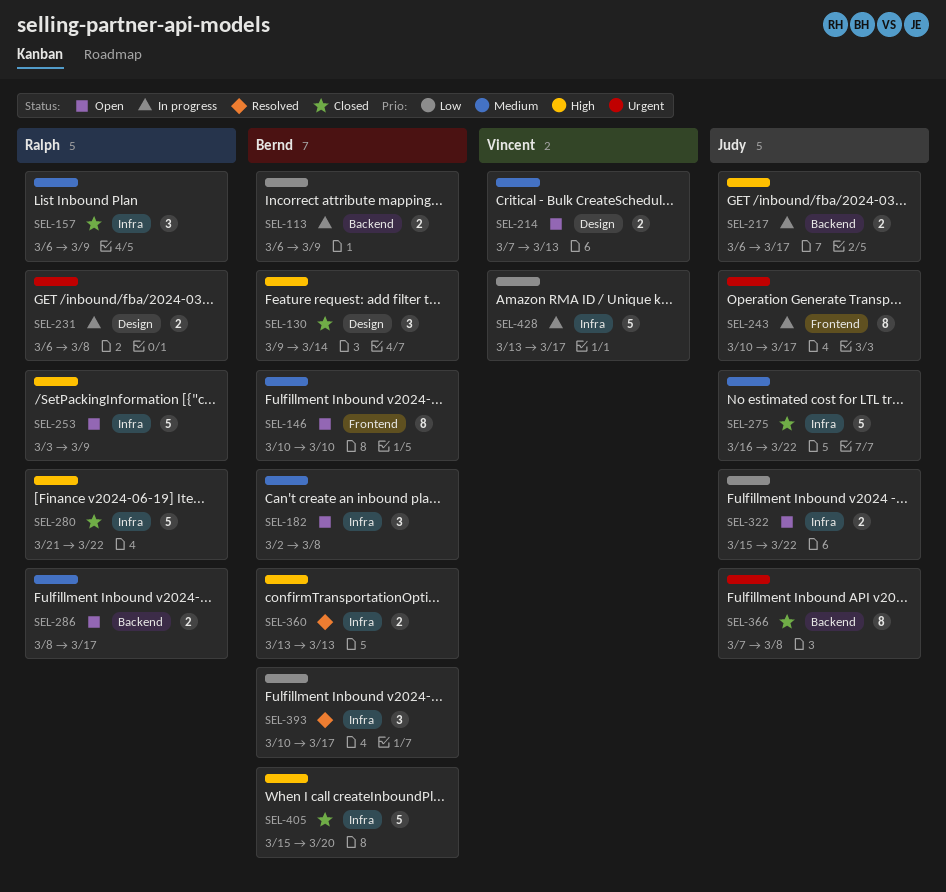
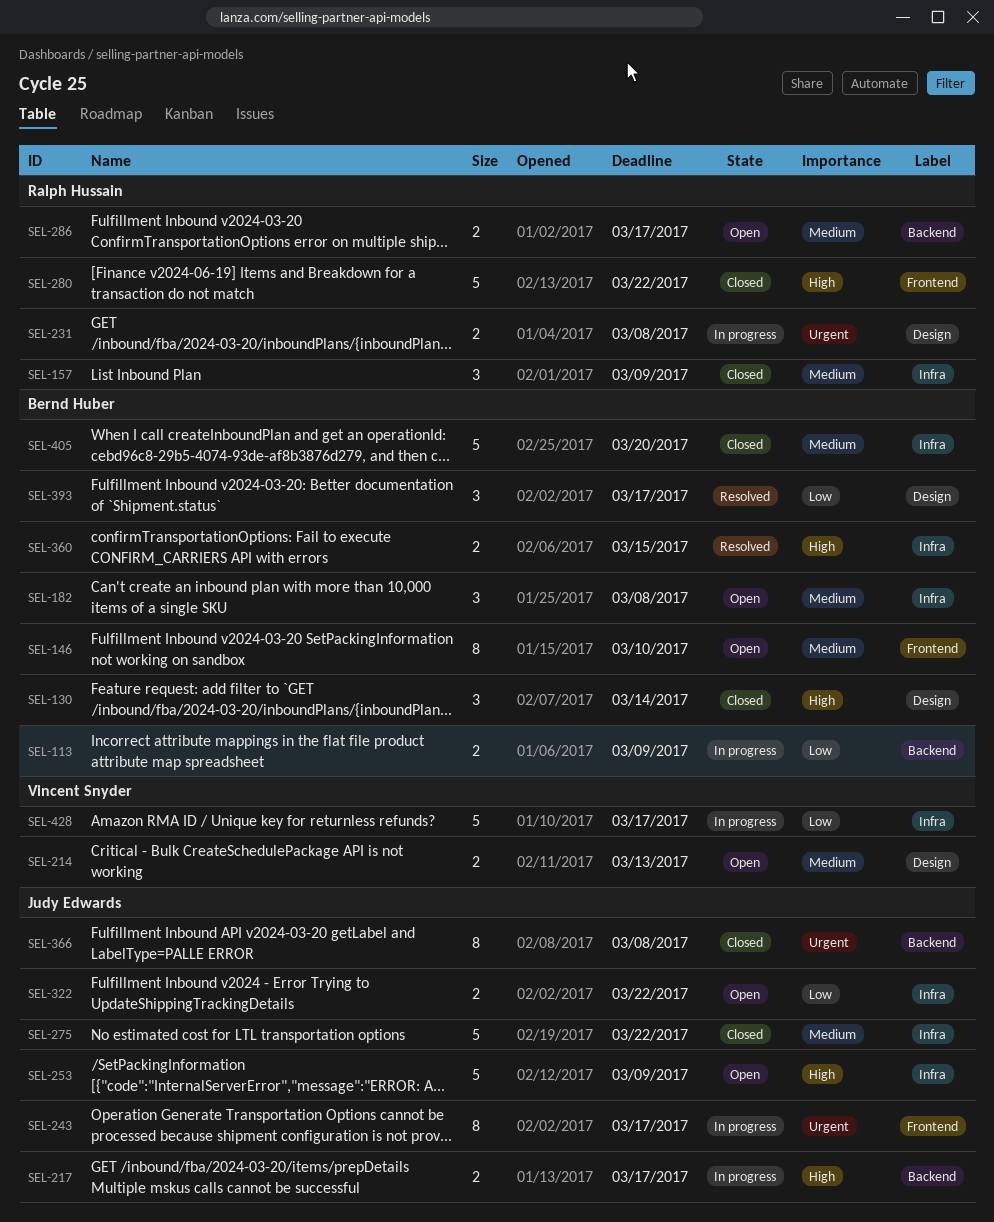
SEL-253, owner: Ralph Hussain -> Judy Edwards
SEL-280, label: Infra -> Frontend
SEL-360, due: Mar 13 -> Mar 15
SEL-393, label: Infra -> Design
SEL-405, priority: High -> Medium

